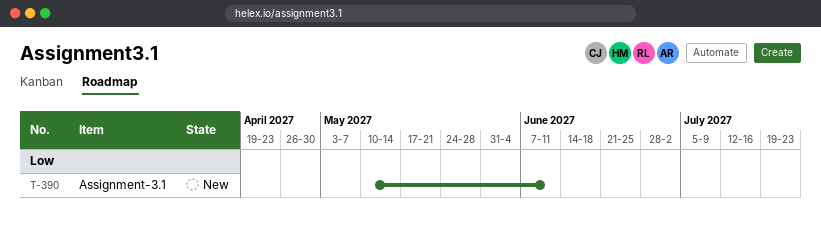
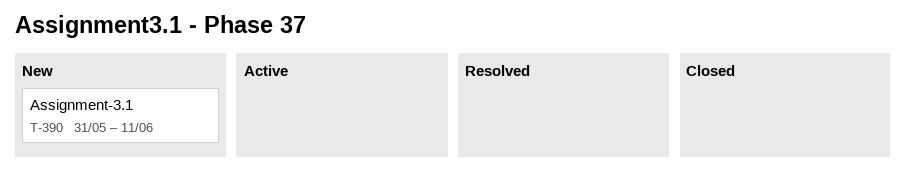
T-390, start: May 10 -> May 31

